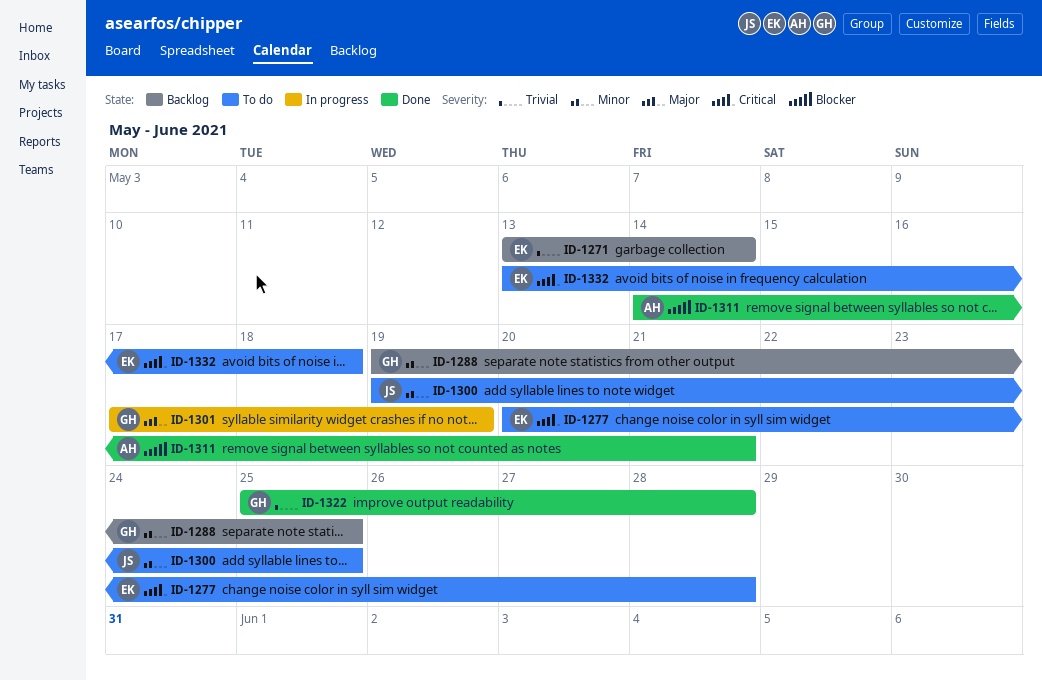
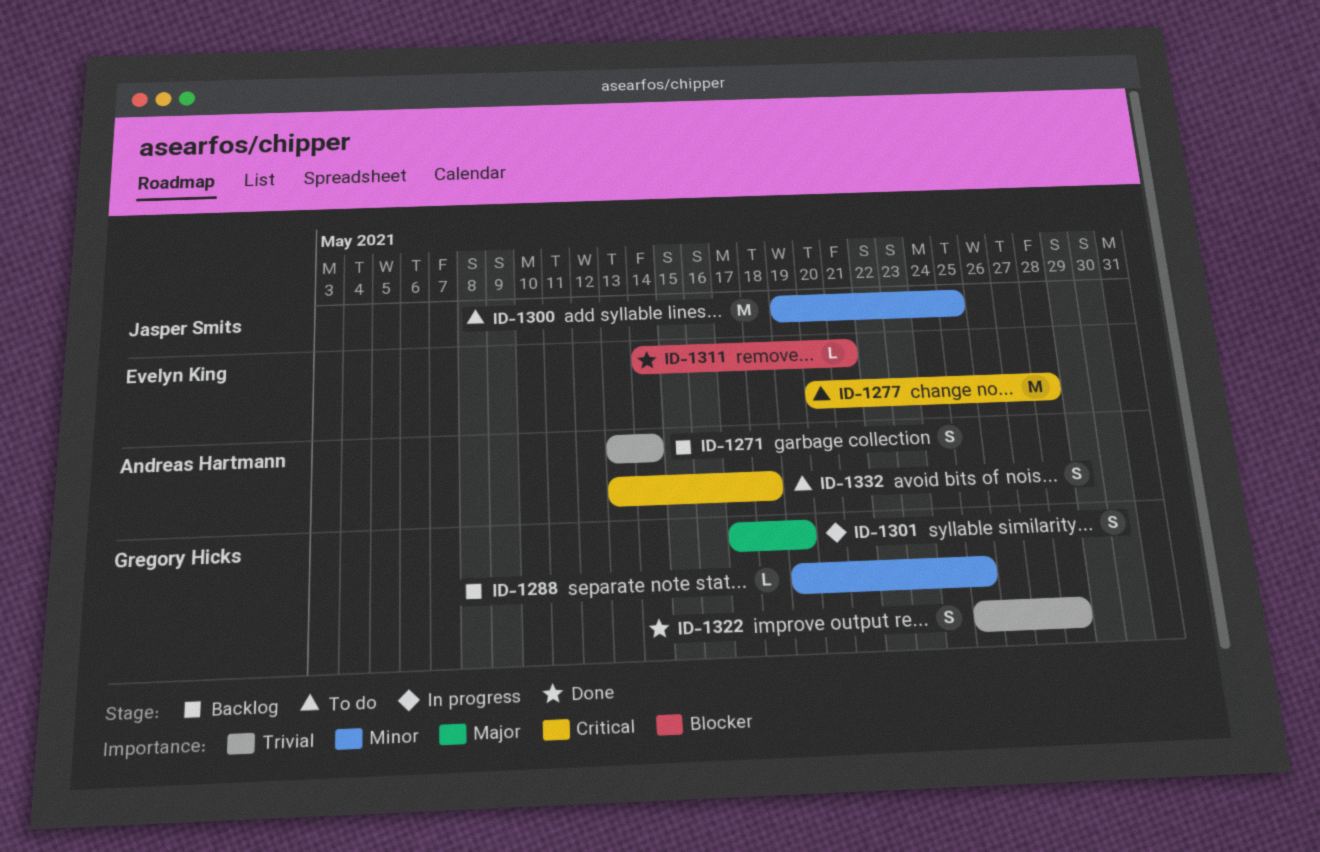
ID-1271, owner: Evelyn King -> Andreas Hartmann
ID-1311, owner: Andreas Hartmann -> Evelyn King
ID-1332, owner: Evelyn King -> Andreas Hartmann

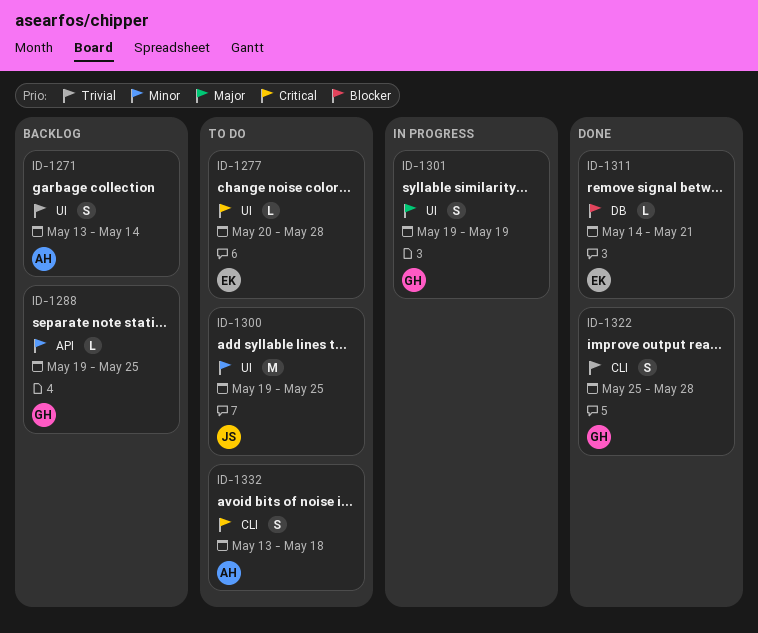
ID-1277, estimate: M -> L
ID-1301, start: May 17 -> May 19

